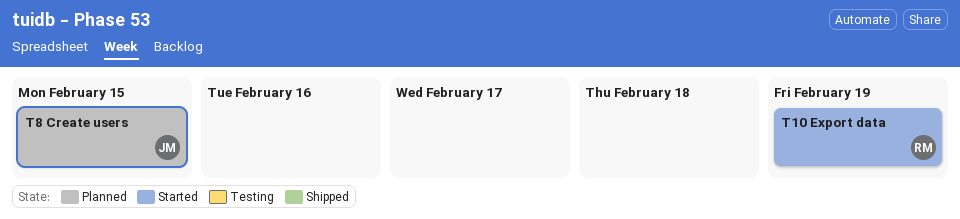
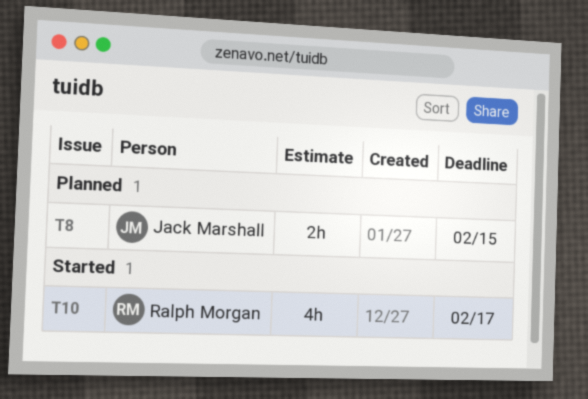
T10, due: Feb 19 -> Feb 17

